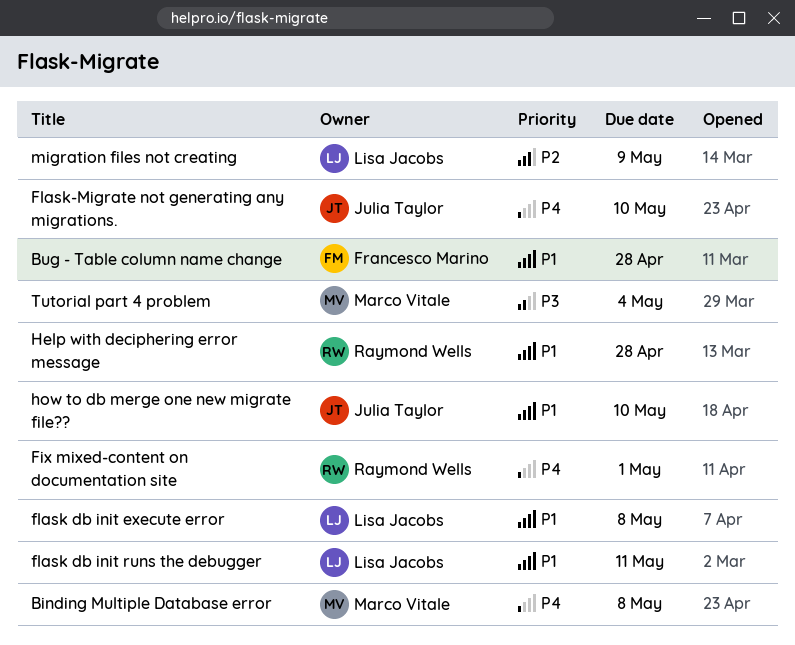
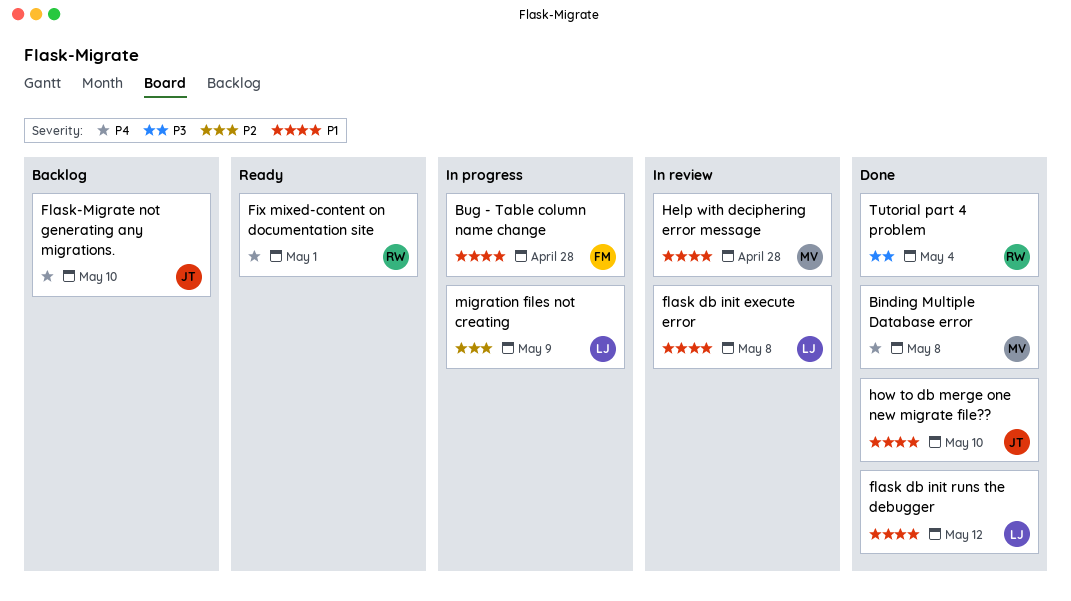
flask db init runs the debugger, due: May 11 -> May 12
Help with deciphering error message, owner: Raymond Wells -> Marco Vitale
Tutorial part 4 problem, owner: Marco Vitale -> Raymond Wells

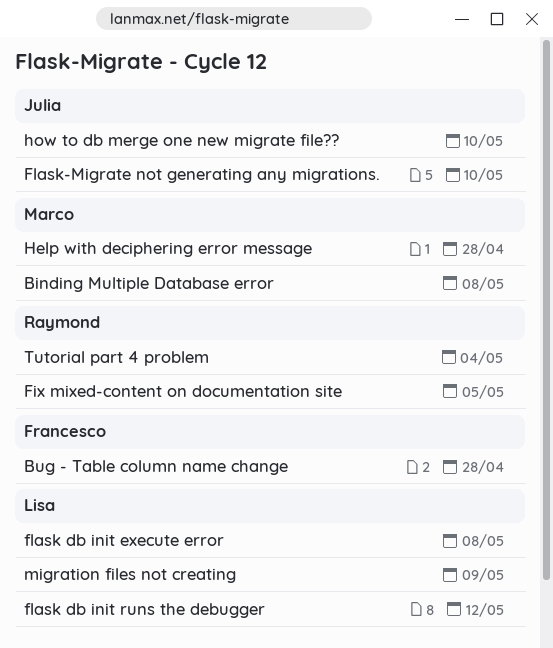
Fix mixed-content on documentation site, due: May 1 -> May 5

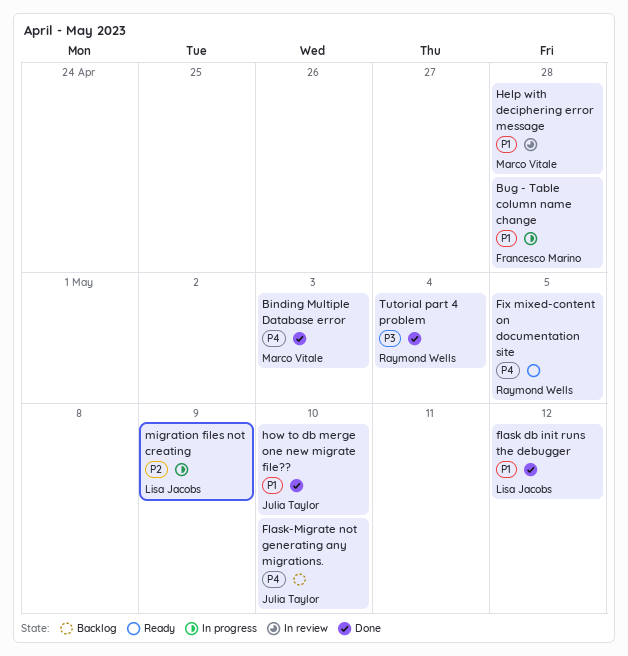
Binding Multiple Database error, due: May 8 -> May 3
flask db init execute error: present -> none

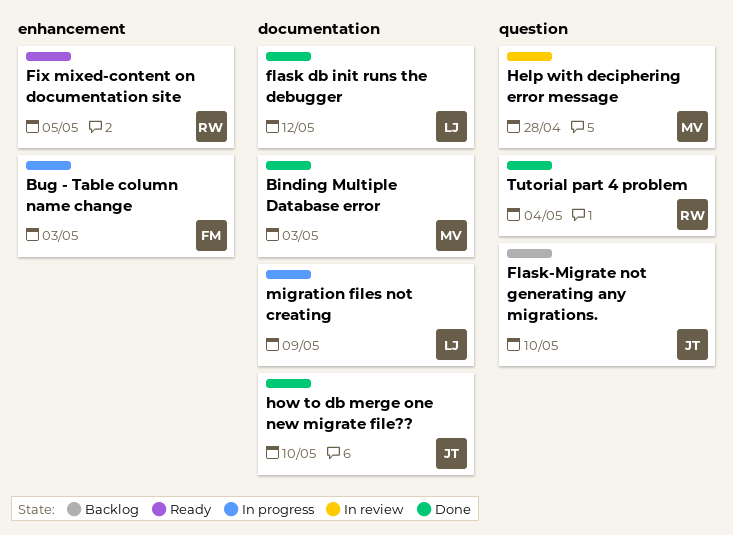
Bug - Table column name change, due: Apr 28 -> May 3

